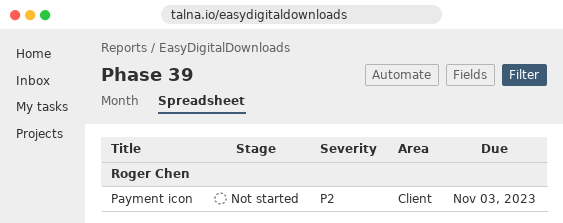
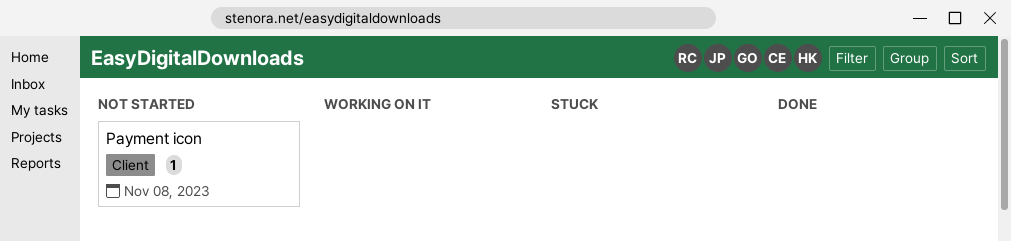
Payment icon, due: Nov 3 -> Nov 8

